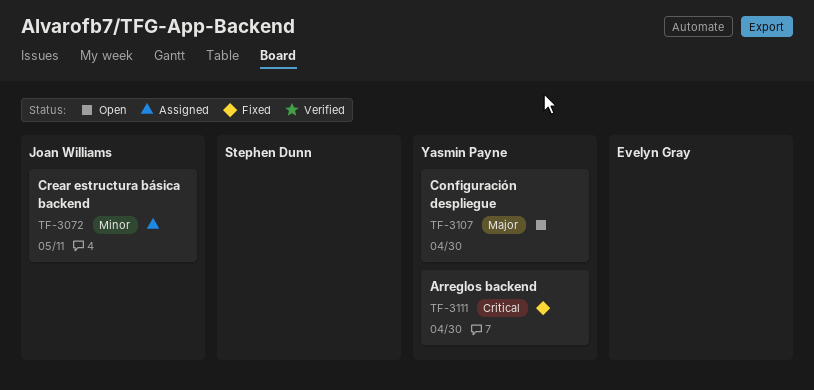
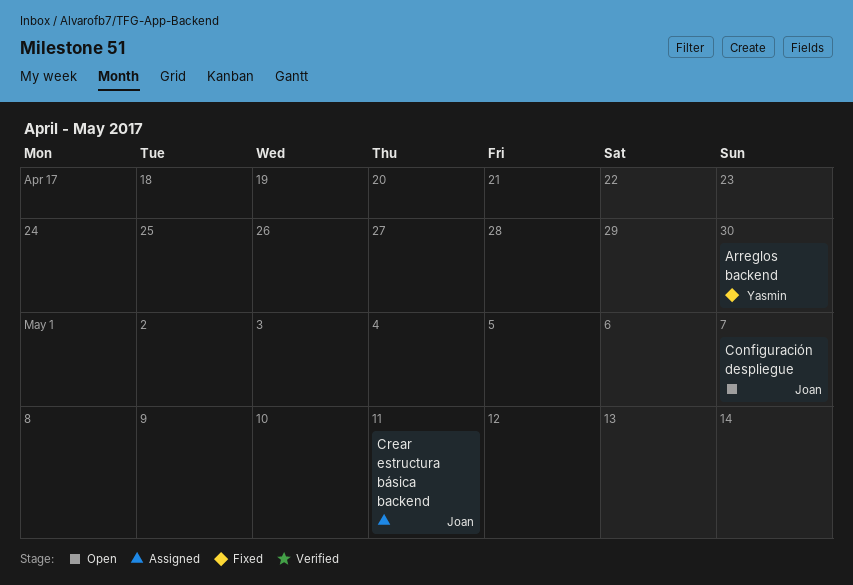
Configuración despliegue, owner: Yasmin Payne -> Joan Williams
Configuración despliegue, due: Apr 30 -> May 7

